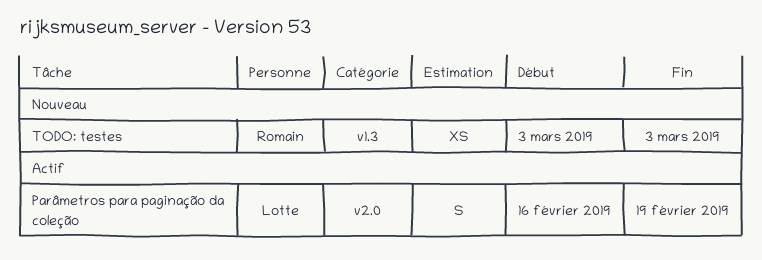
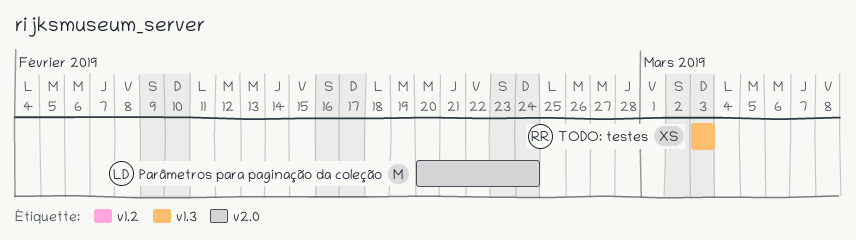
Parâmetros para paginação da coleção, estimate: S -> M
Parâmetros para paginação da coleção, start: Feb 16 -> Feb 20
Parâmetros para paginação da coleção, due: Feb 19 -> Feb 24

